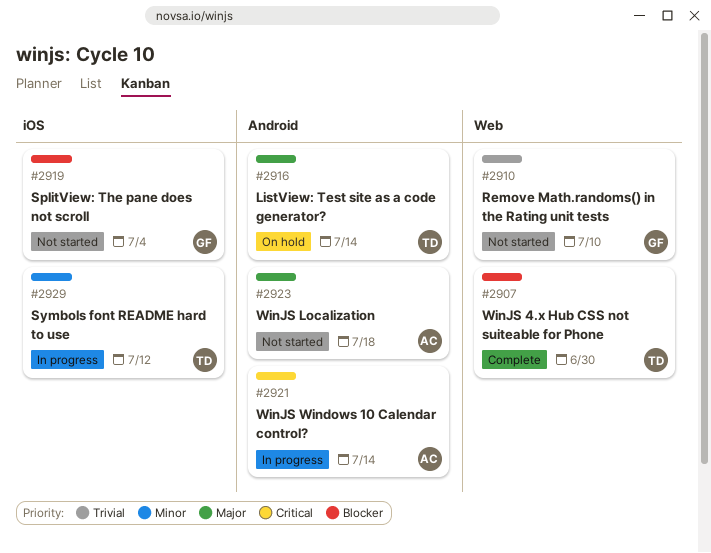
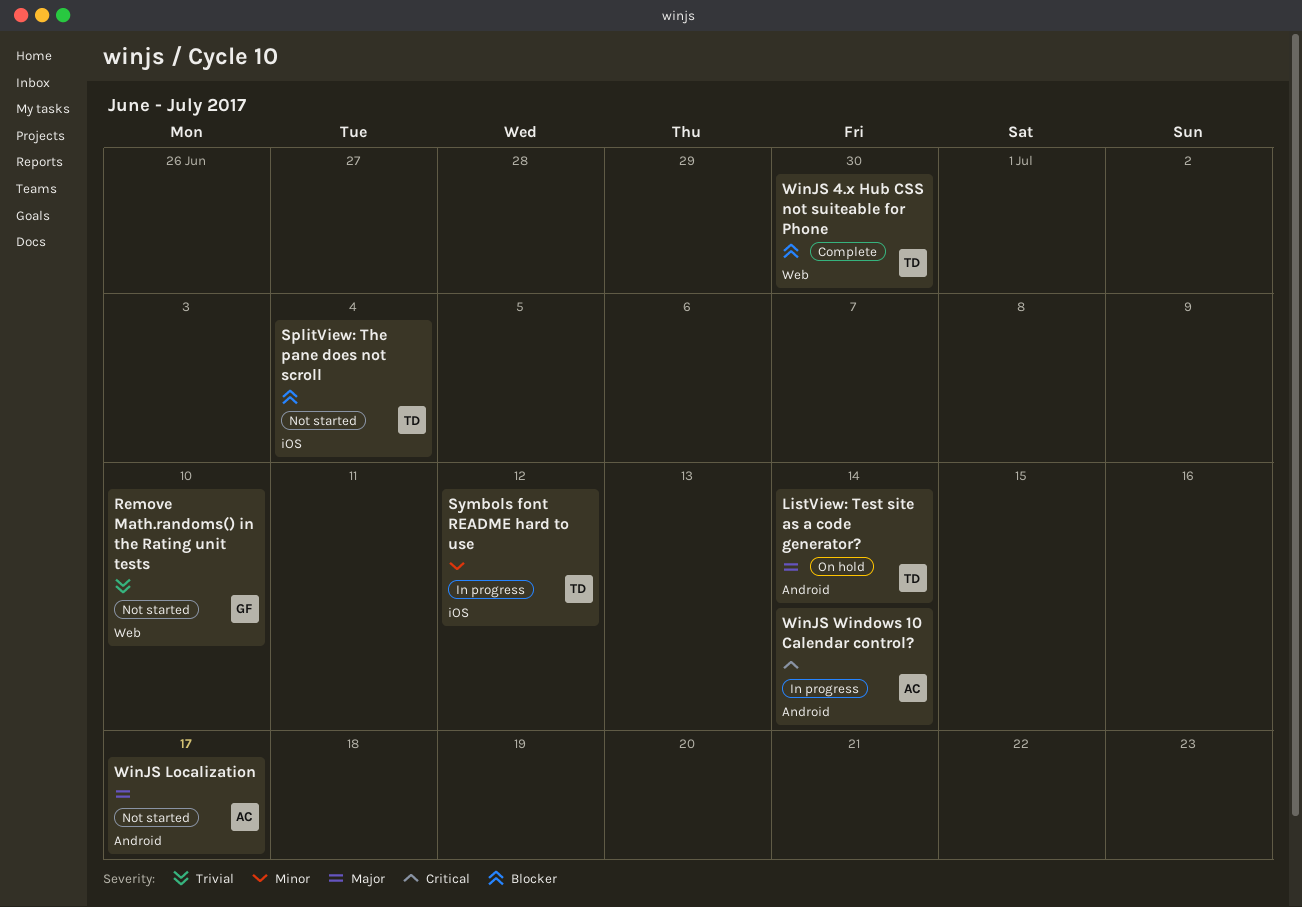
SplitView: The pane does not scroll, owner: GF -> TD
WinJS Localization, due: Jul 18 -> Jul 17

